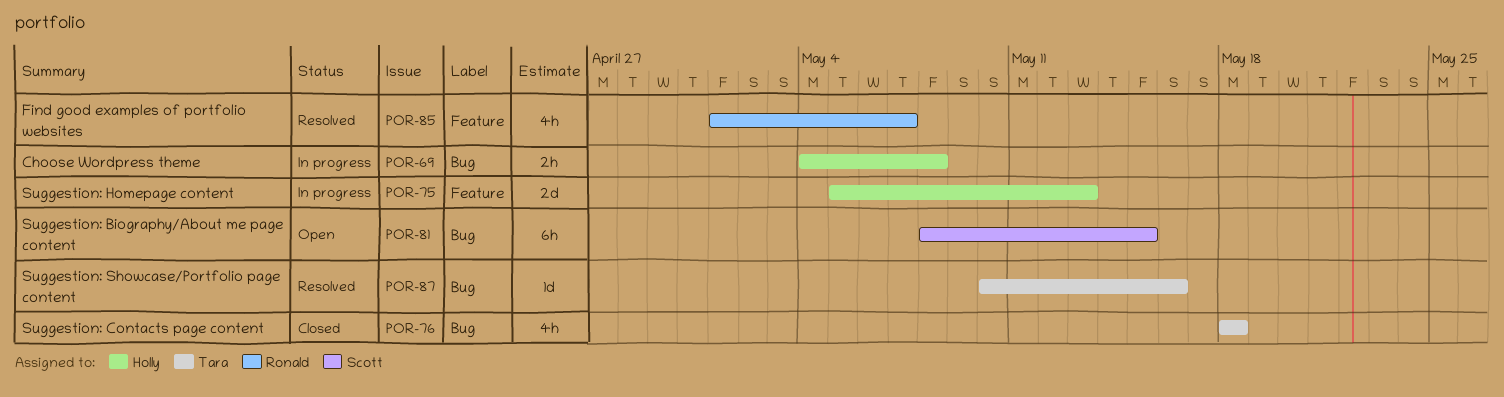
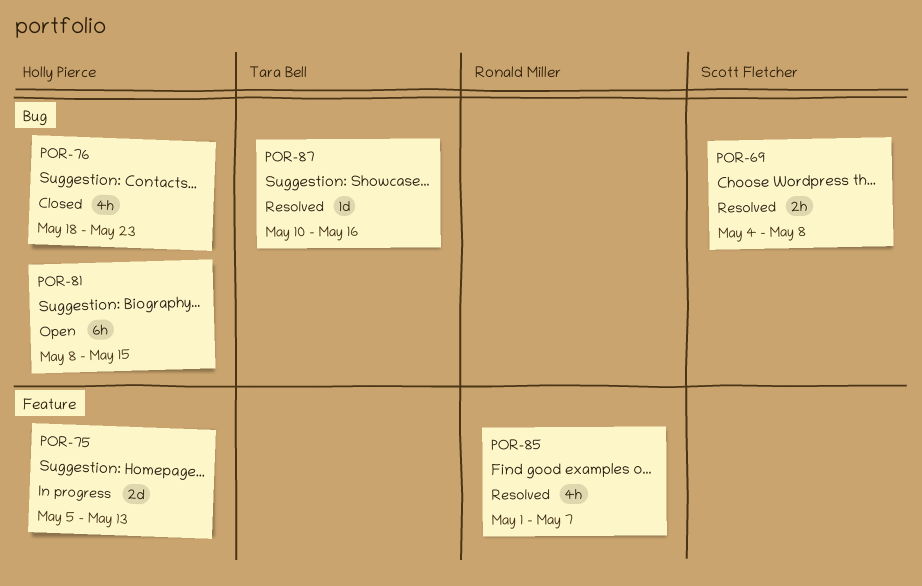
POR-69, status: In progress -> Resolved
POR-69, owner: Holly Pierce -> Scott Fletcher
POR-76, owner: Tara Bell -> Holly Pierce
POR-76, due: May 18 -> May 23
POR-81, owner: Scott Fletcher -> Holly Pierce

